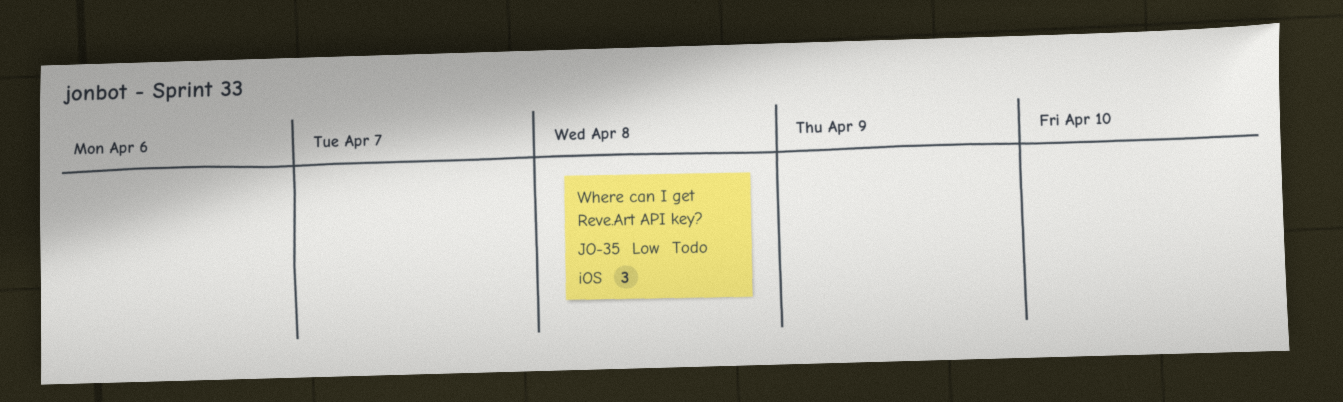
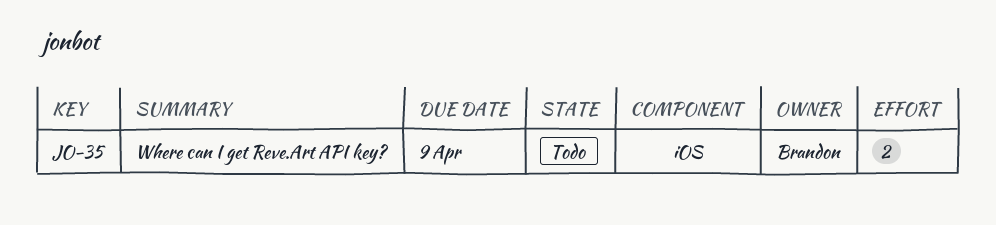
JO-35, estimate: 3 -> 2
JO-35, due: Apr 8 -> Apr 9

